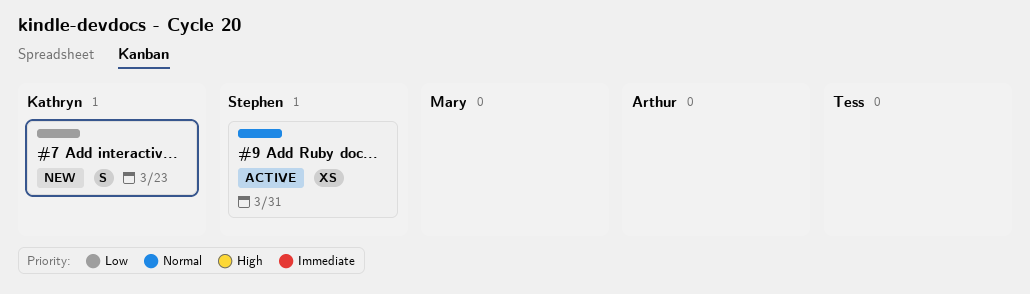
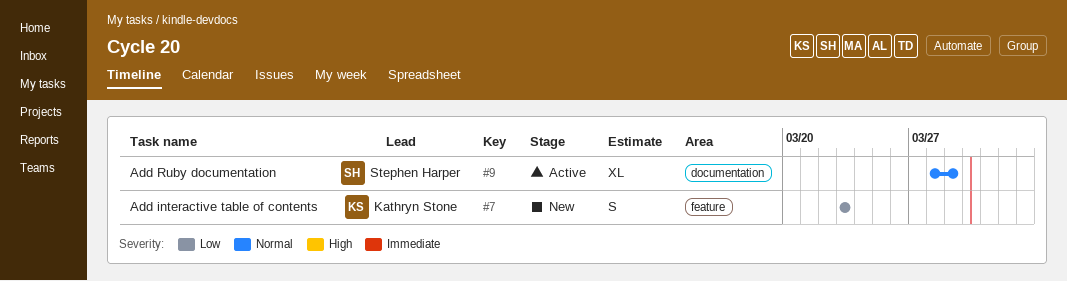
#9, estimate: XS -> XL
#9, due: Mar 31 -> Mar 29

